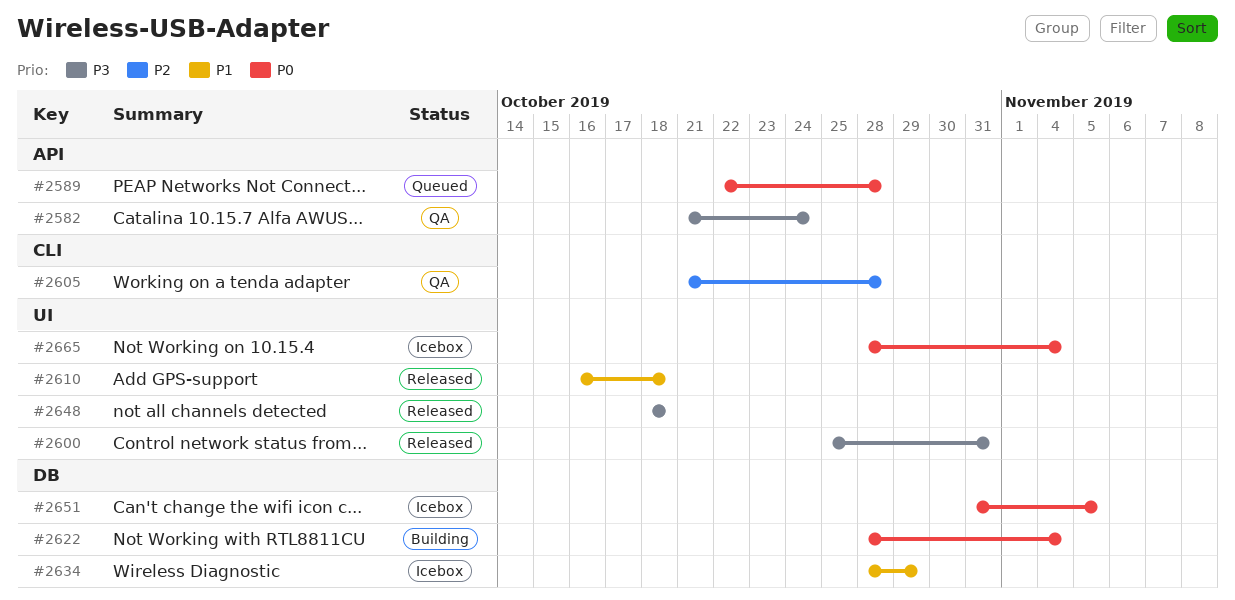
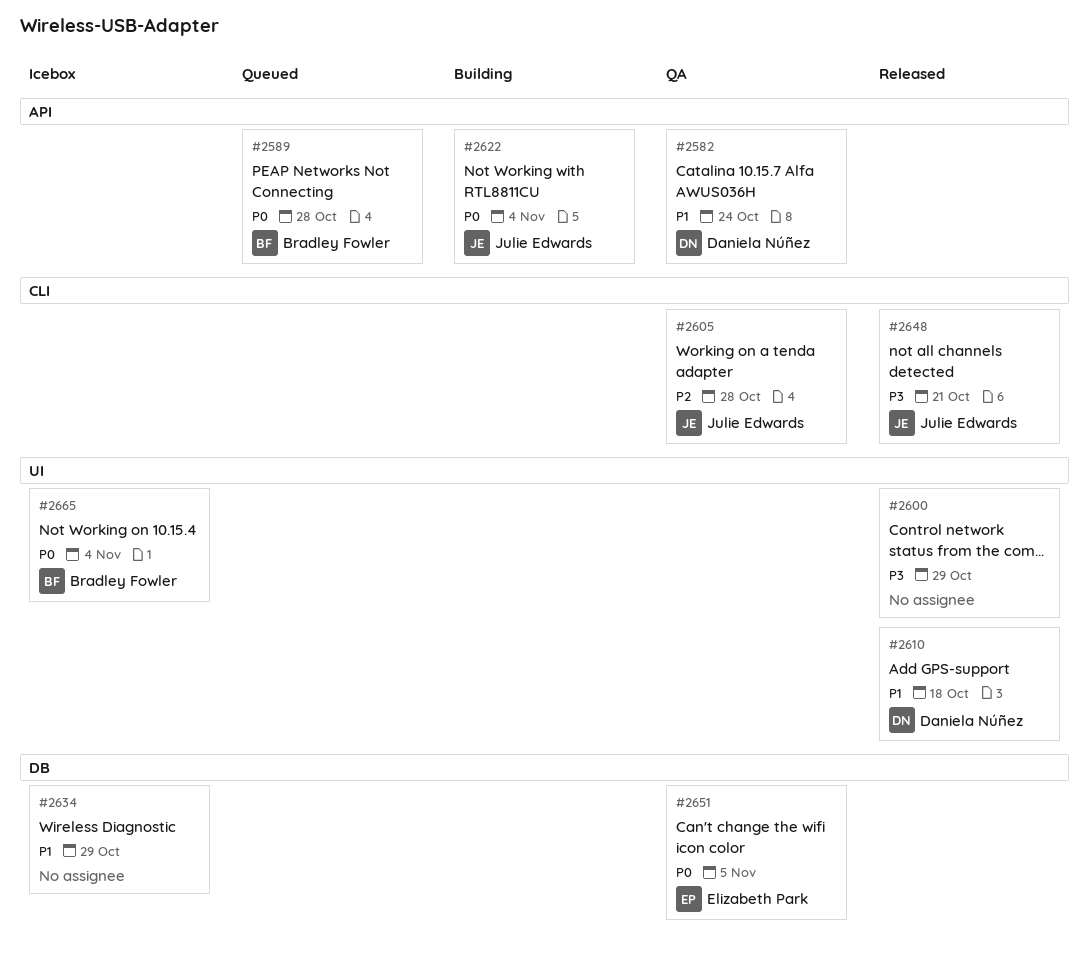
#2582, priority: P3 -> P1
#2600, due: Oct 31 -> Oct 29
#2622, label: DB -> API
#2648, label: UI -> CLI
#2648, due: Oct 18 -> Oct 21
#2651, status: Icebox -> QA

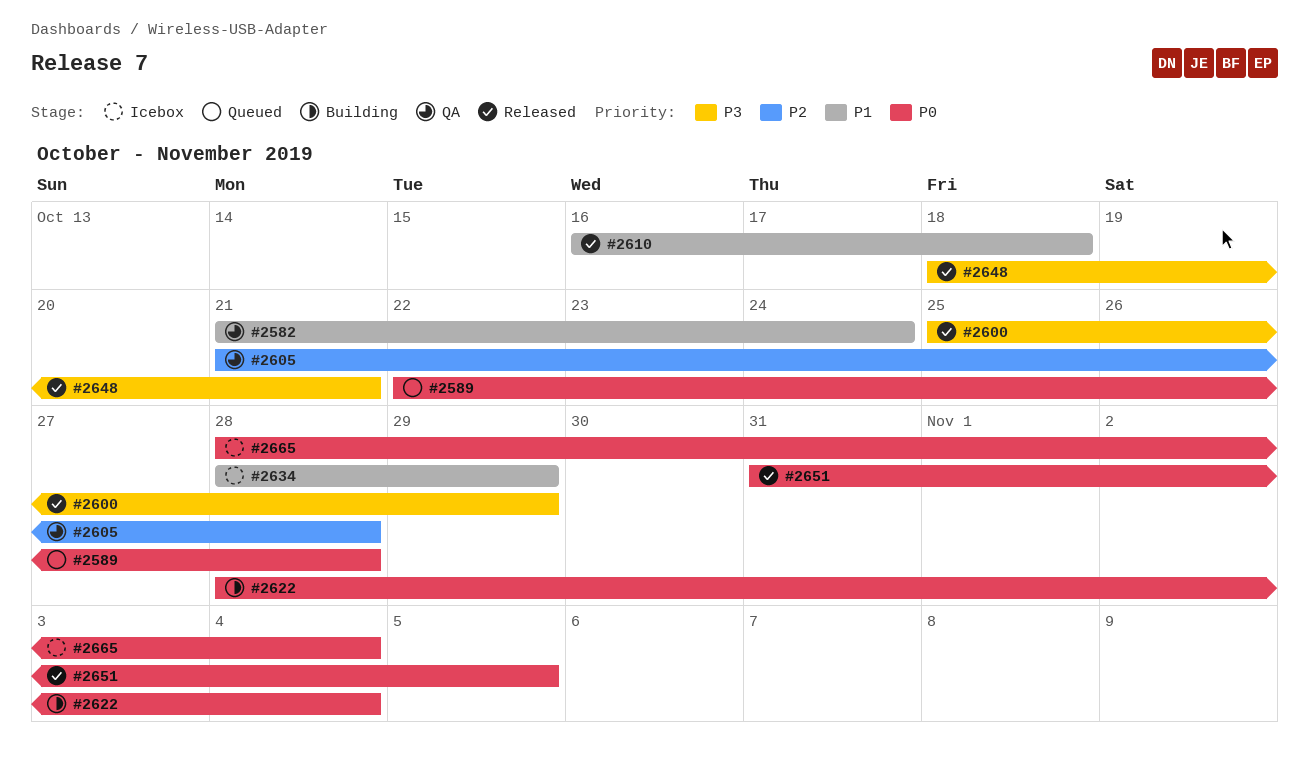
#2651, status: QA -> Released

